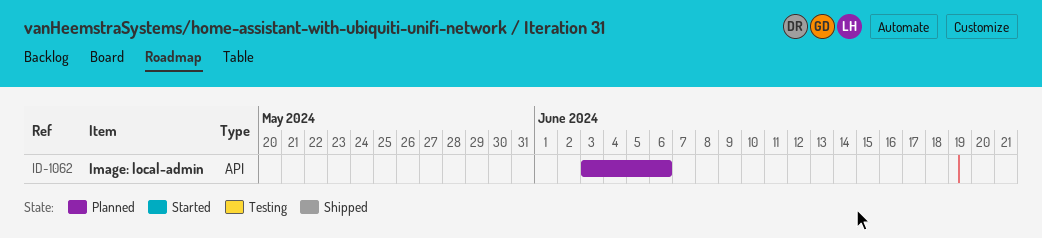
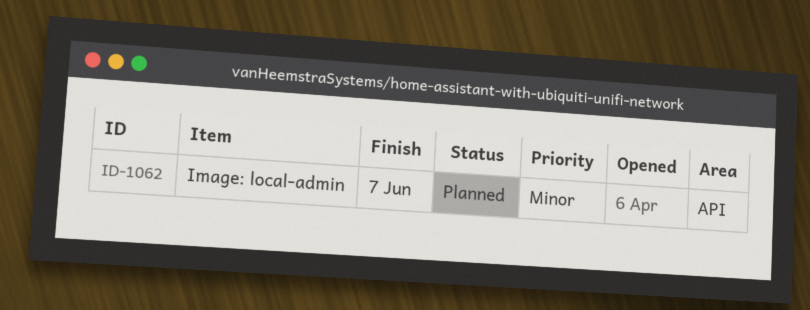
ID-1062, due: Jun 6 -> Jun 7

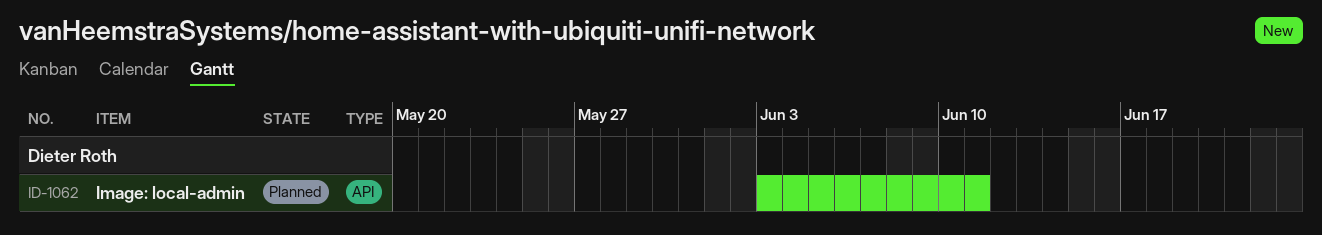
ID-1062, due: Jun 7 -> Jun 11

